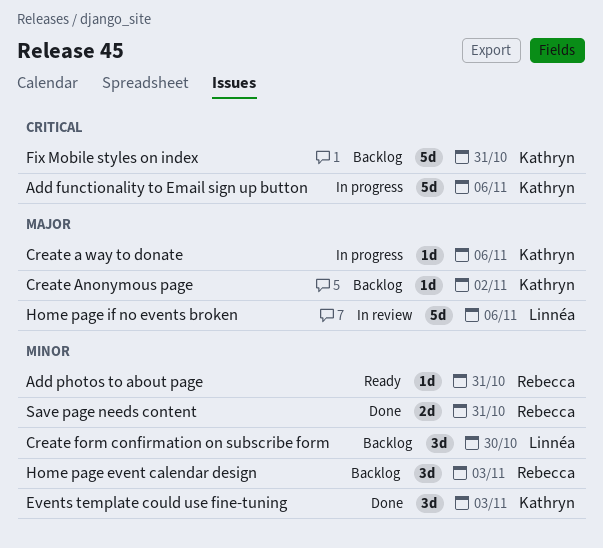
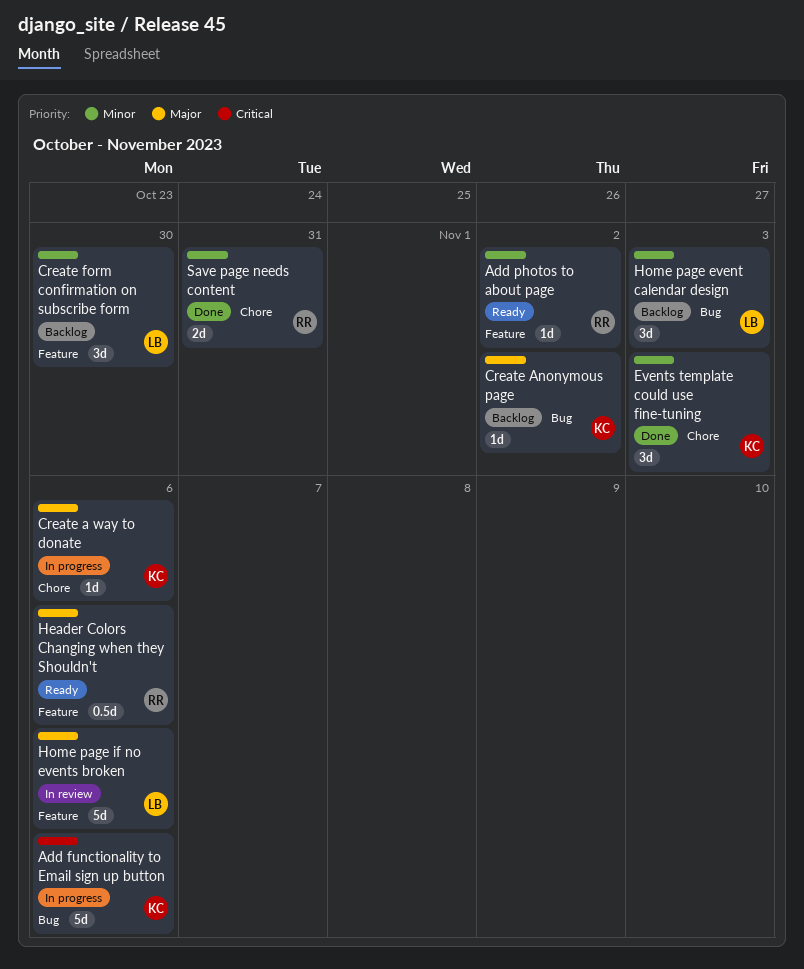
Add photos to about page, due: Oct 31 -> Nov 2
Fix Mobile styles on index: present -> none
Header Colors Changing when they Shouldn't: none -> present
Home page event calendar design, owner: Rebecca -> Linnéa

